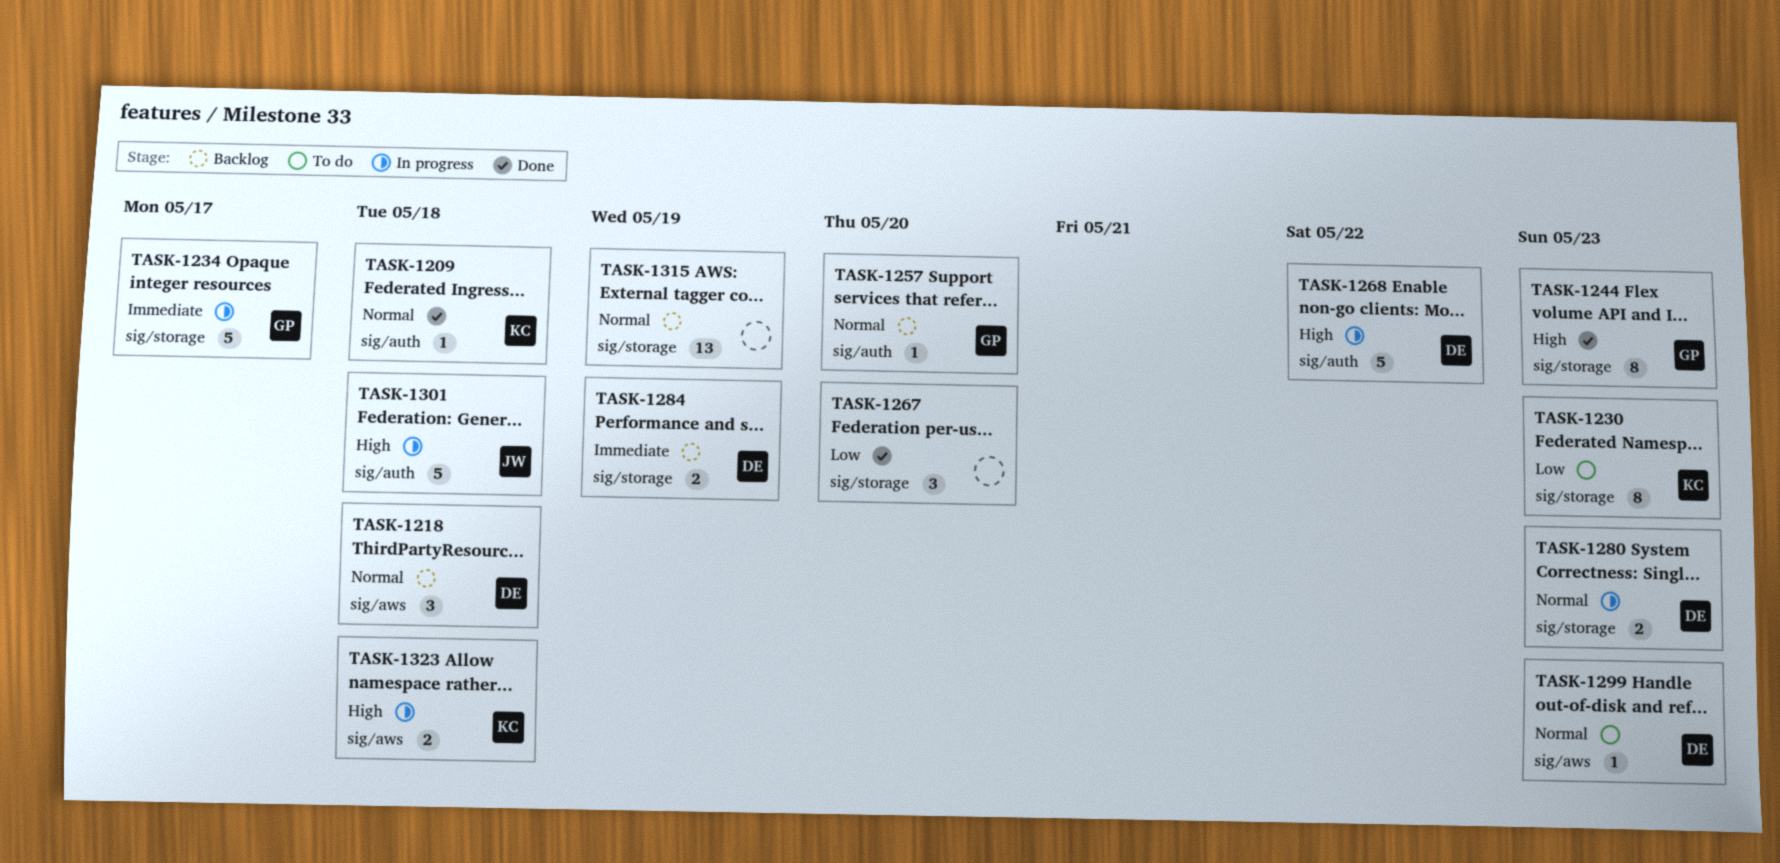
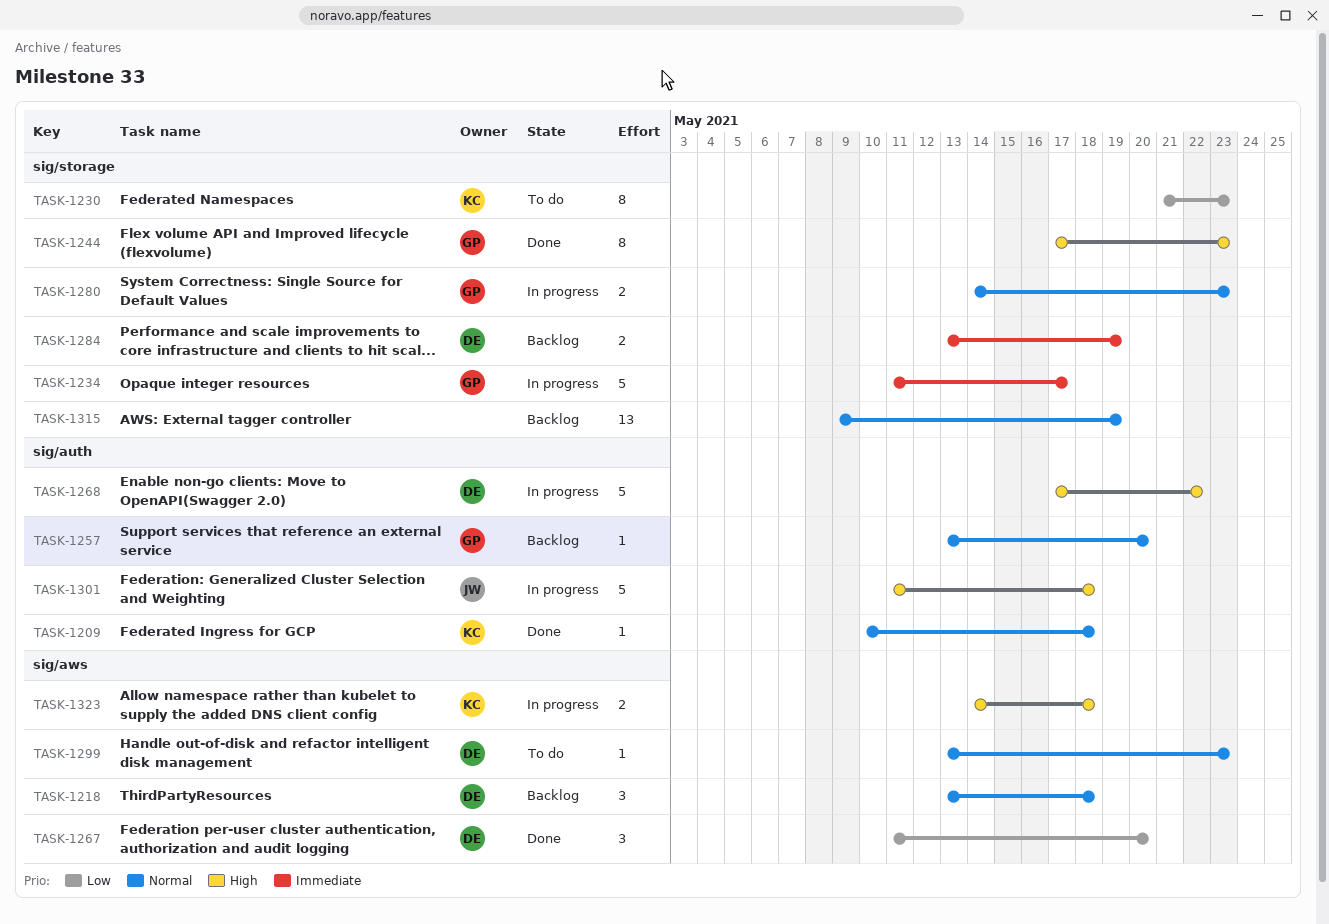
TASK-1267, owner: none -> DE
TASK-1267, label: sig/storage -> sig/aws
TASK-1280, owner: DE -> GP

